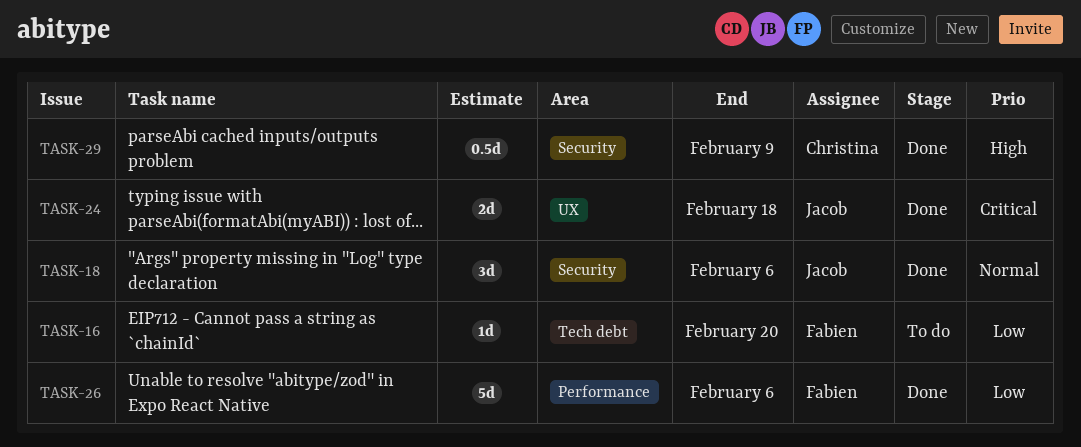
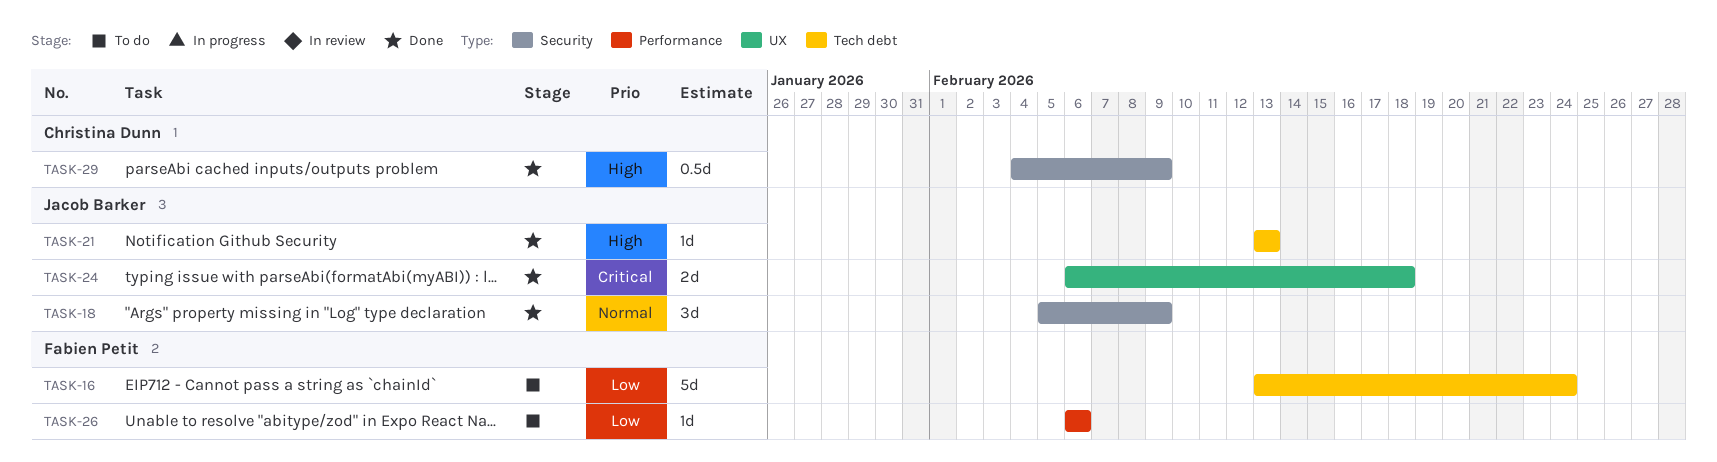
TASK-16, estimate: 1d -> 5d
TASK-16, due: Feb 20 -> Feb 24
TASK-18, due: Feb 6 -> Feb 9
TASK-21: none -> present
TASK-26, status: Done -> To do
TASK-26, estimate: 5d -> 1d

